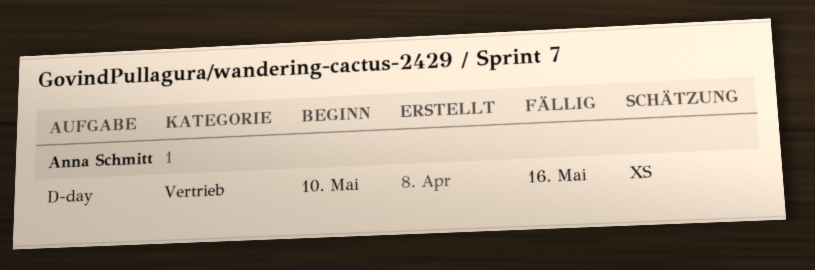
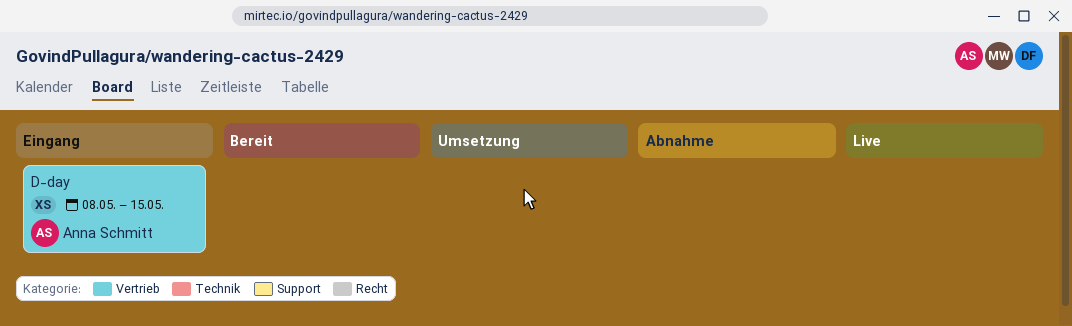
D-day, start: May 10 -> May 8
D-day, due: May 16 -> May 15

